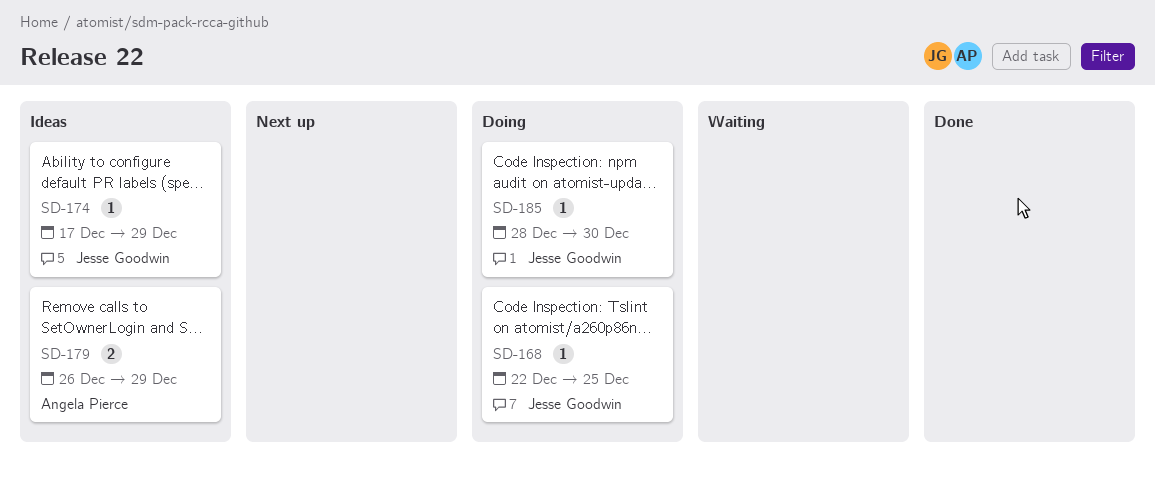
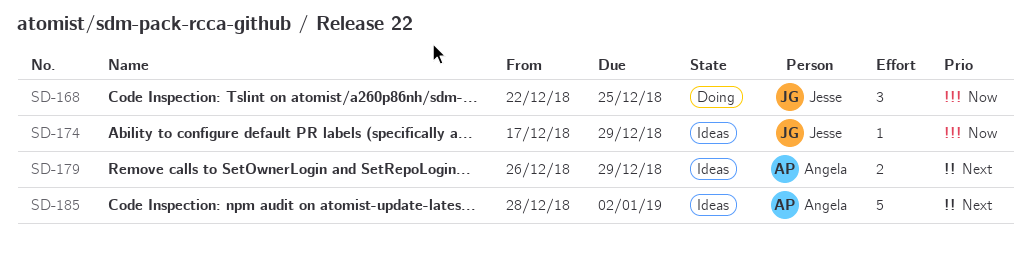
SD-168, estimate: 1 -> 3
SD-185, status: Doing -> Ideas
SD-185, owner: Jesse Goodwin -> Angela Pierce
SD-185, estimate: 1 -> 5
SD-185, due: Dec 30 -> Jan 2

